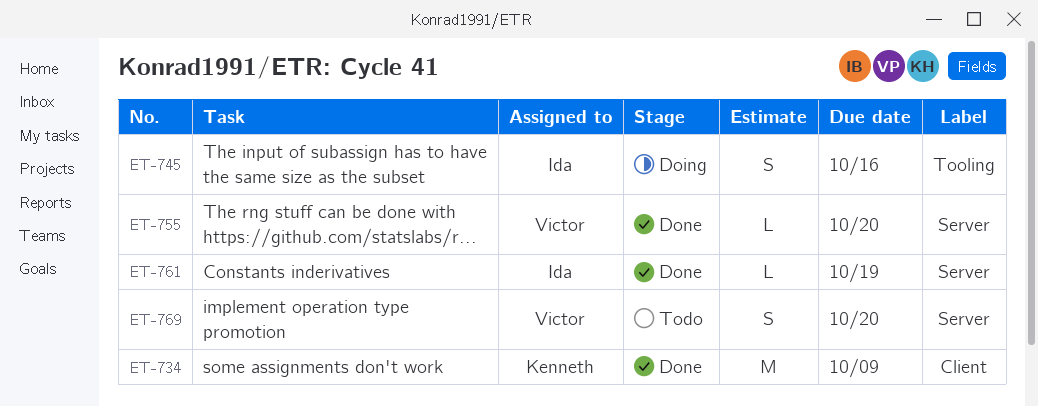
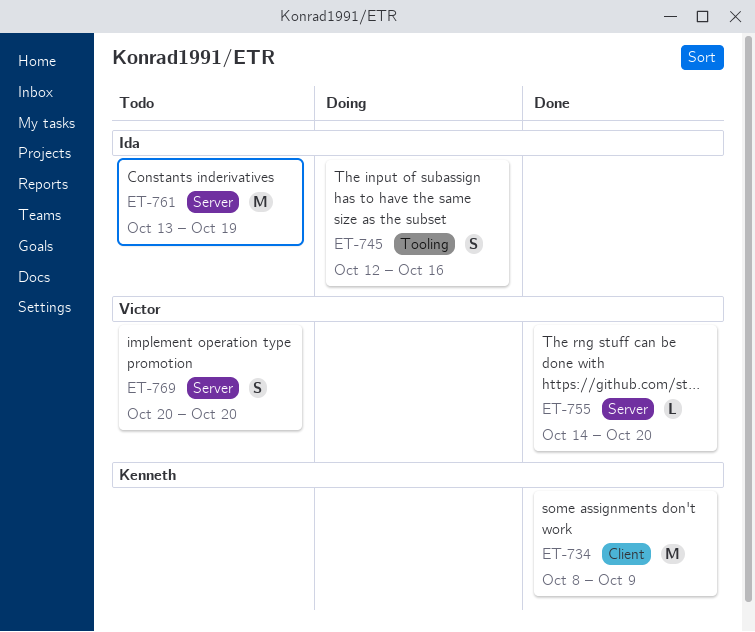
ET-761, status: Done -> Todo
ET-761, estimate: L -> M

